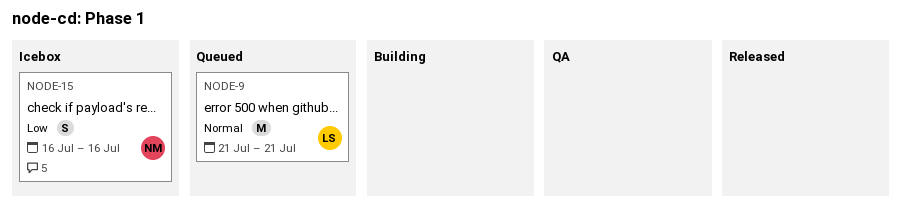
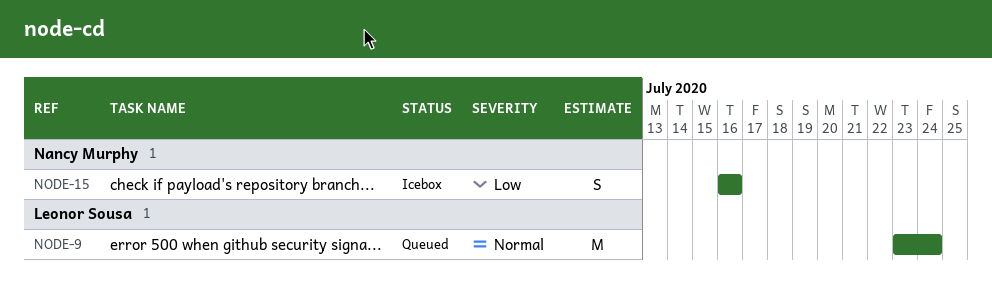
NODE-9, start: Jul 21 -> Jul 23
NODE-9, due: Jul 21 -> Jul 24

